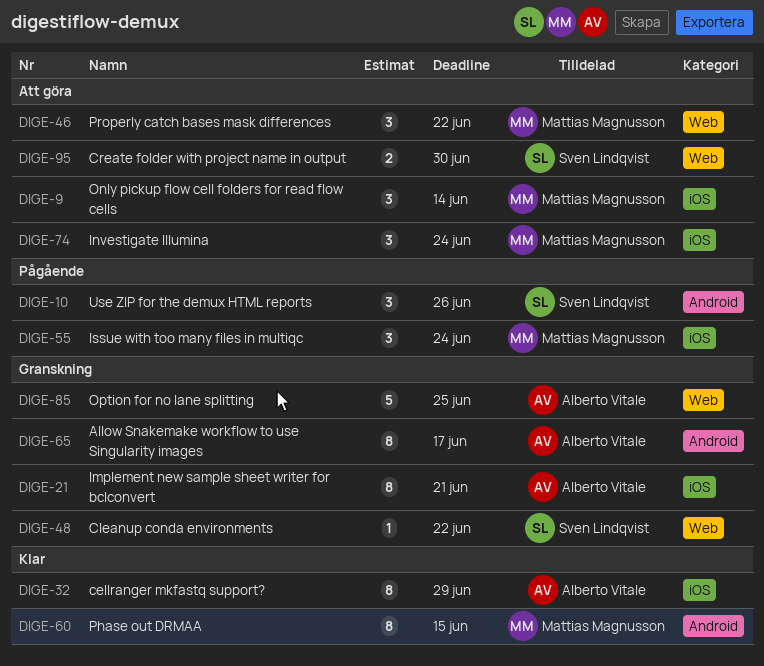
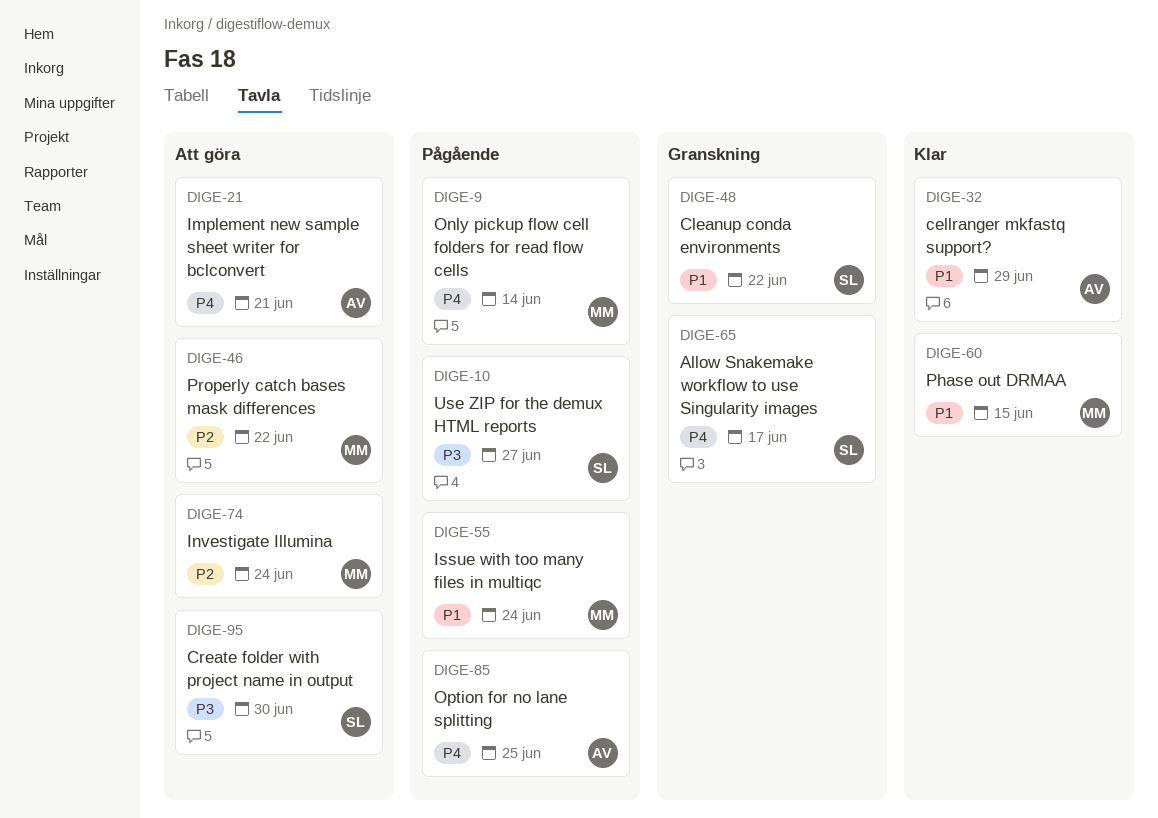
DIGE-9, status: Att göra -> Pågående
DIGE-10, due: Jun 26 -> Jun 27
DIGE-21, status: Granskning -> Att göra
DIGE-65, owner: Alberto Vitale -> Sven Lindqvist
DIGE-85, status: Granskning -> Pågående

